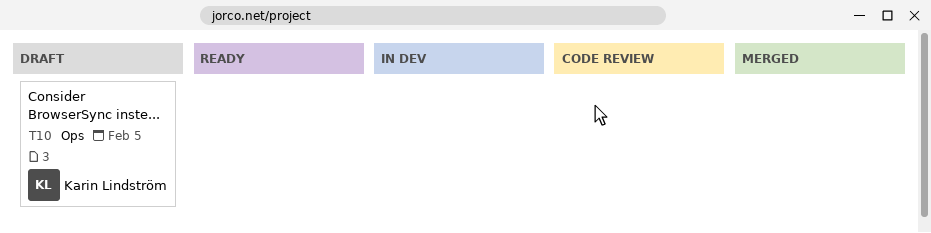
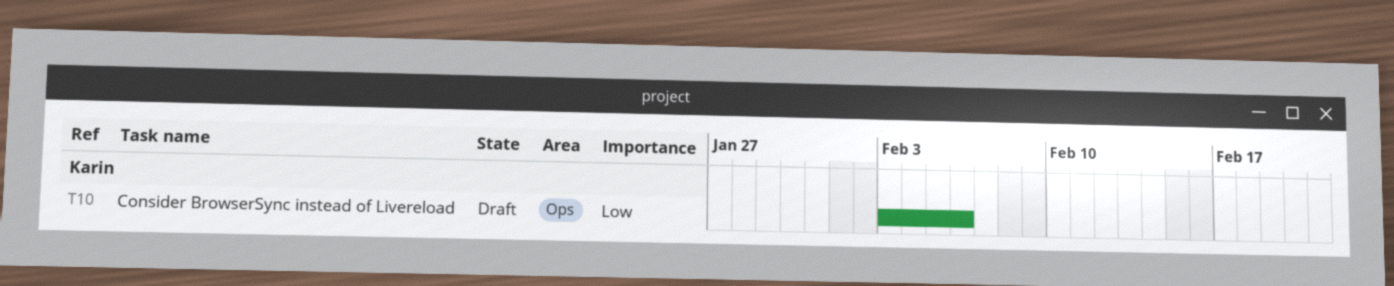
T10, due: Feb 5 -> Feb 6

